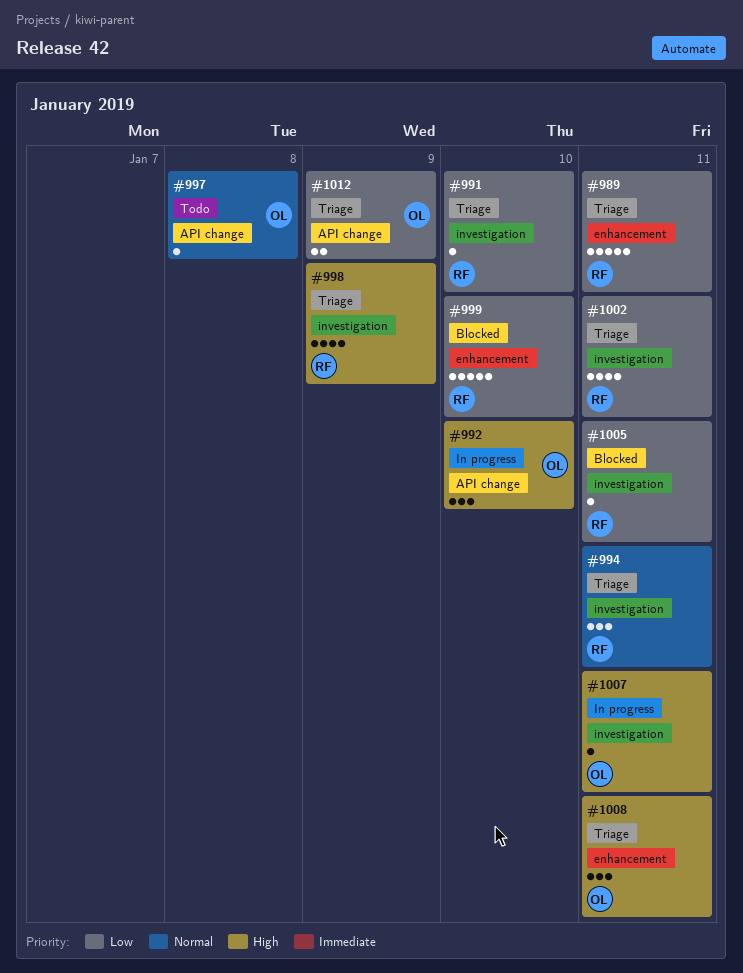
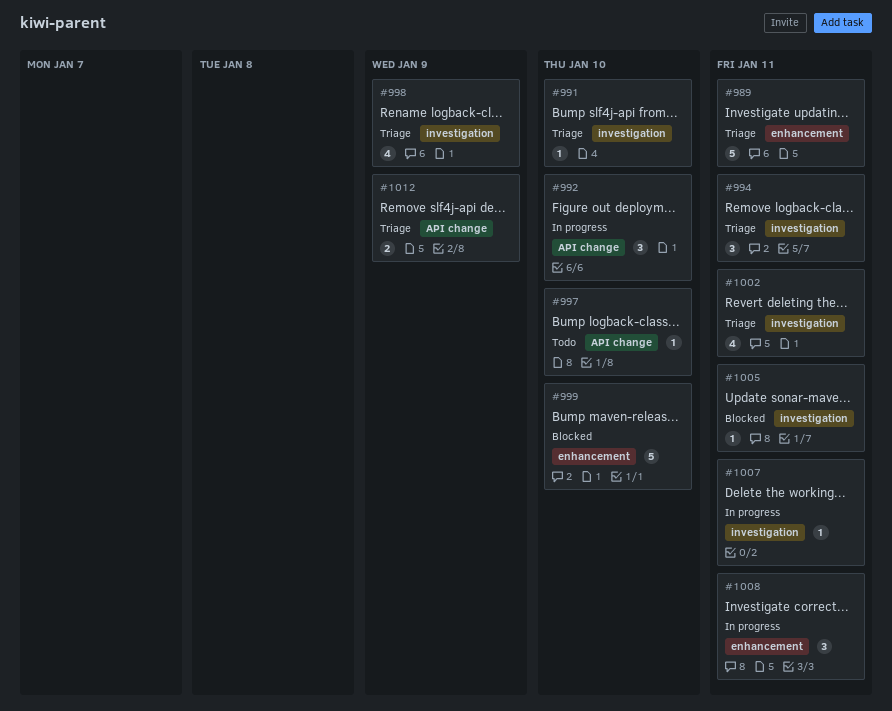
#997, due: Jan 8 -> Jan 10
#1008, status: Triage -> In progress

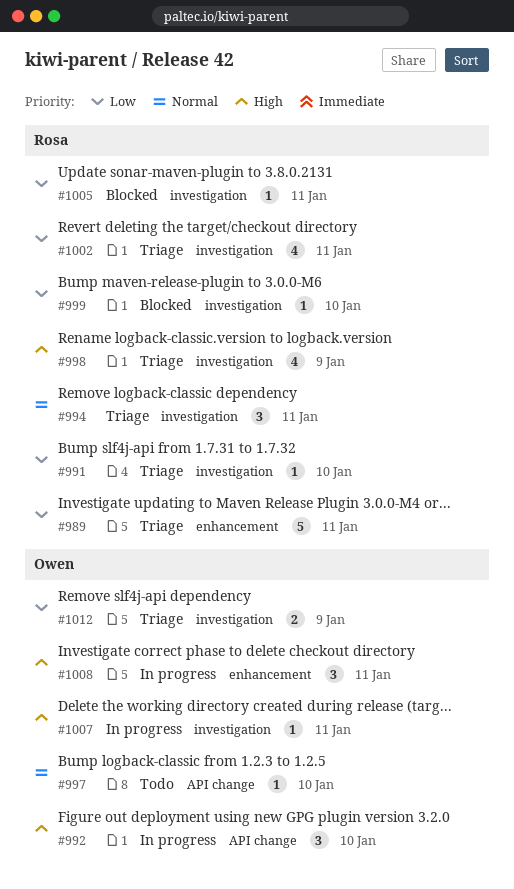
#999, label: enhancement -> investigation
#999, estimate: 5 -> 1
#1012, label: API change -> investigation

